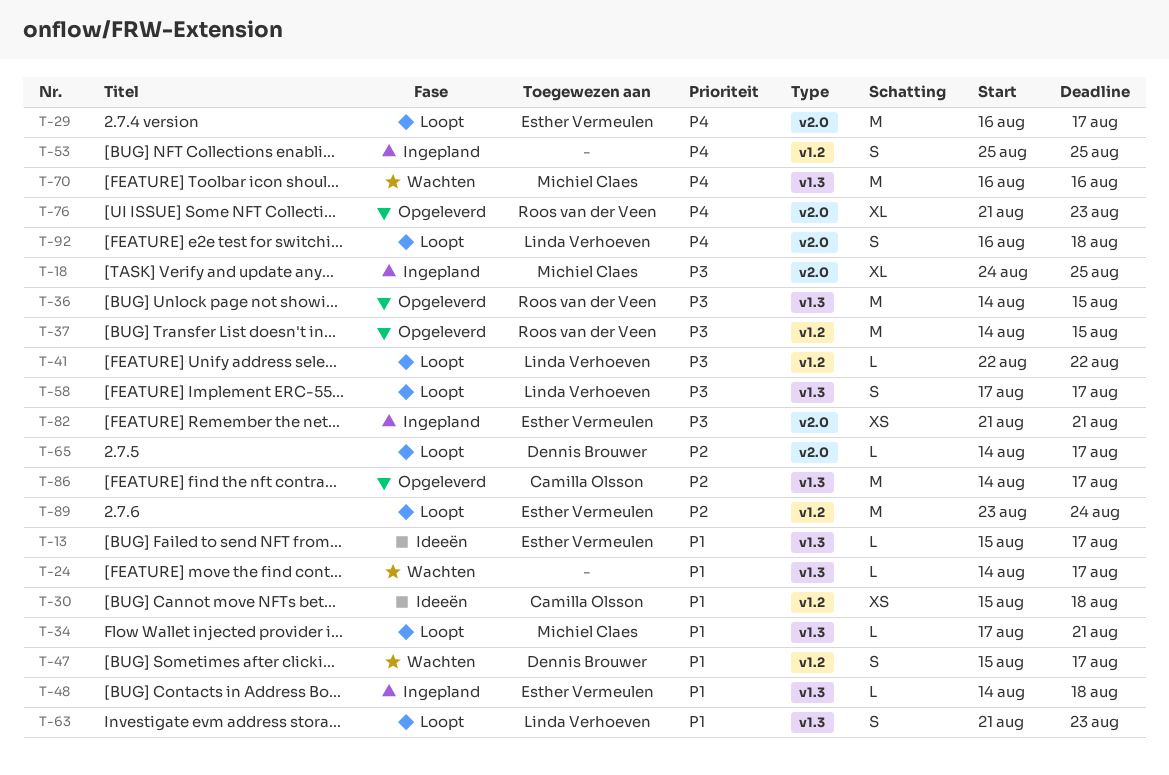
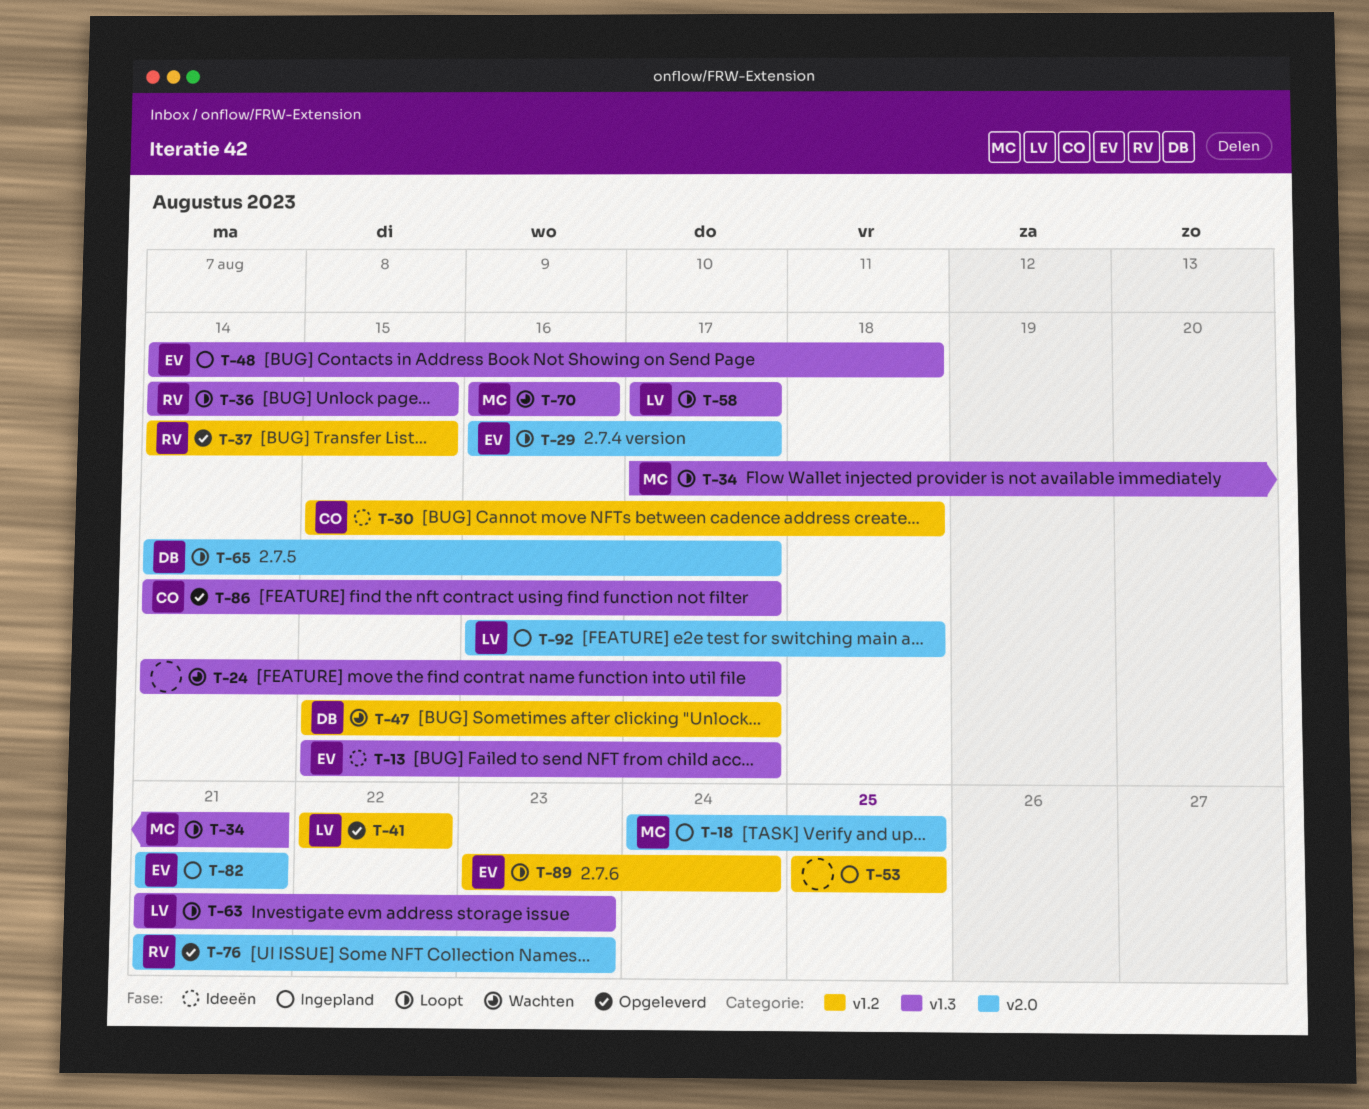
T-36, status: Opgeleverd -> Loopt
T-41, status: Loopt -> Opgeleverd
T-92, status: Loopt -> Ingepland

